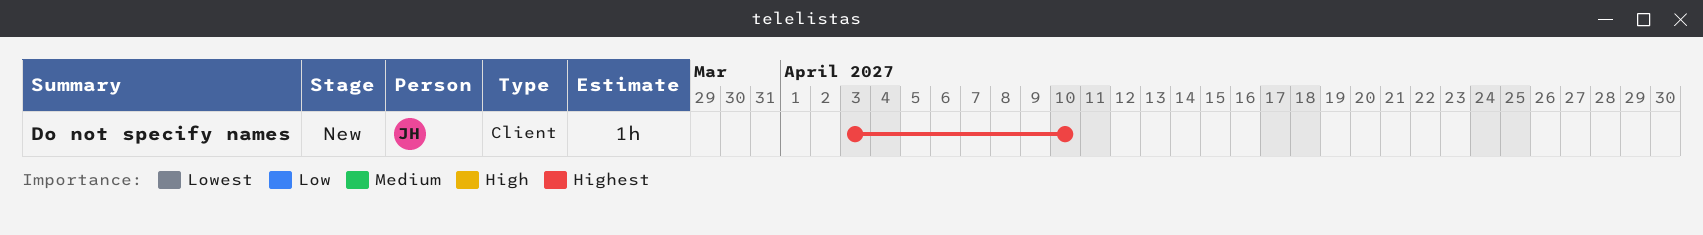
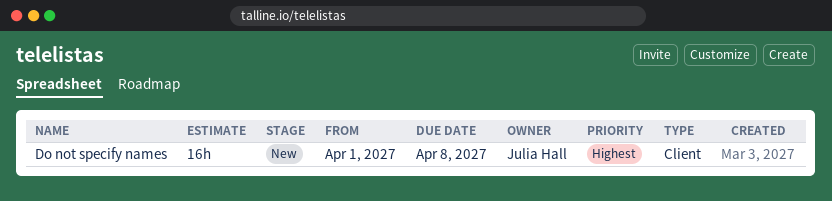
Do not specify names, estimate: 1h -> 16h
Do not specify names, start: Apr 3 -> Apr 1
Do not specify names, due: Apr 10 -> Apr 8

